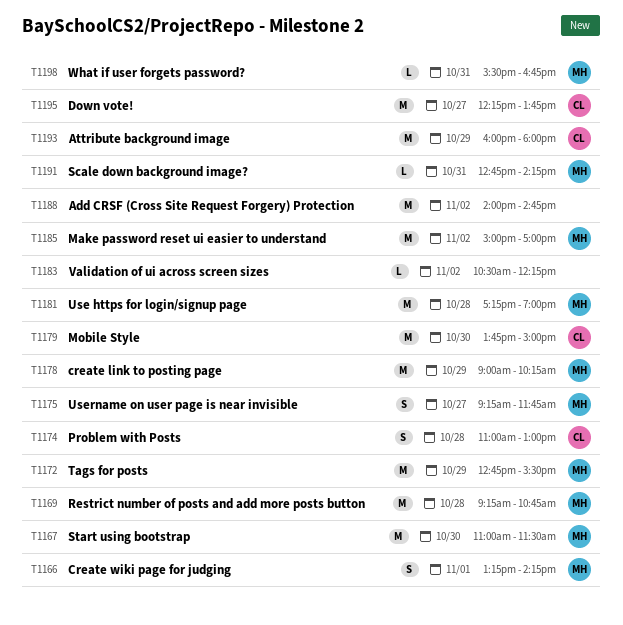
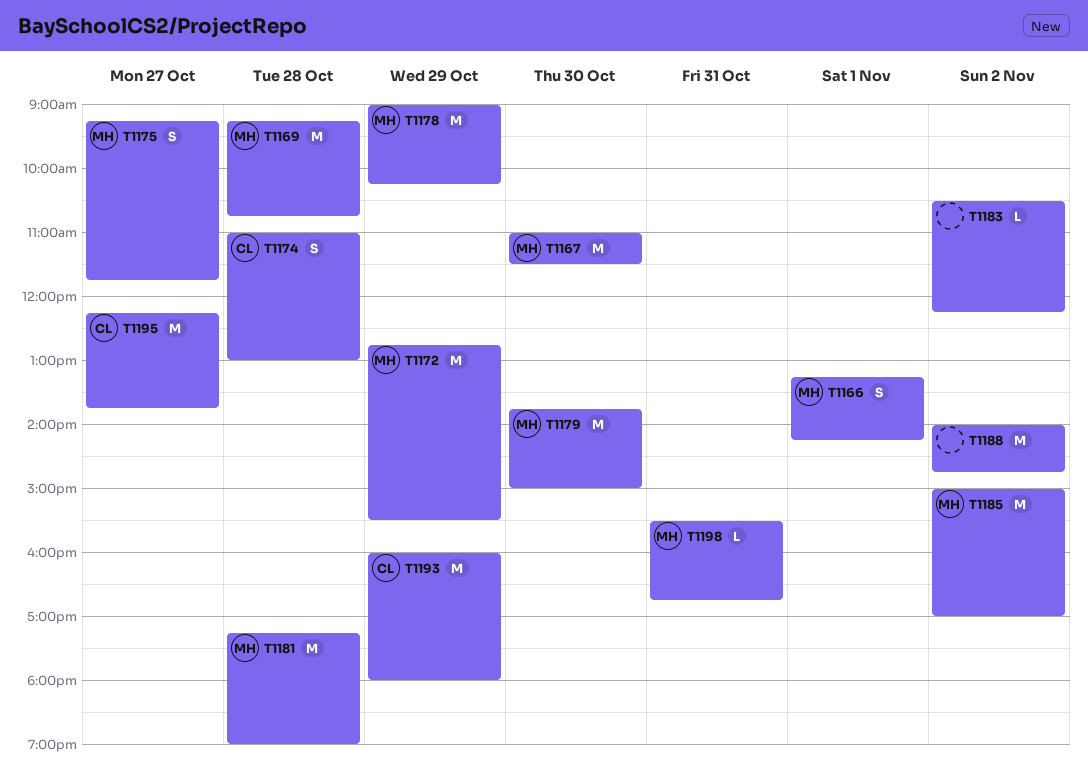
T1179, owner: CL -> MH
T1191: present -> none

